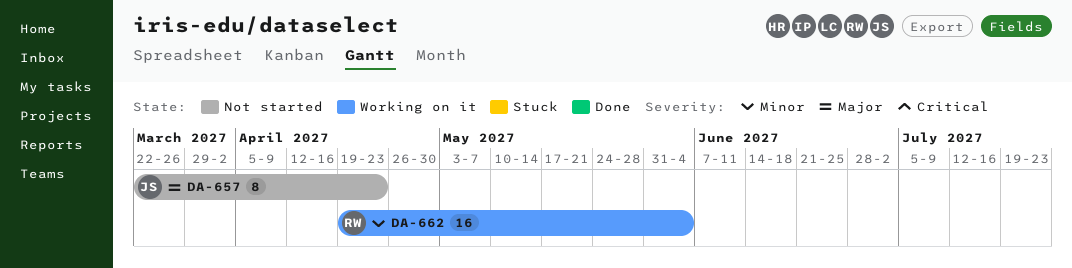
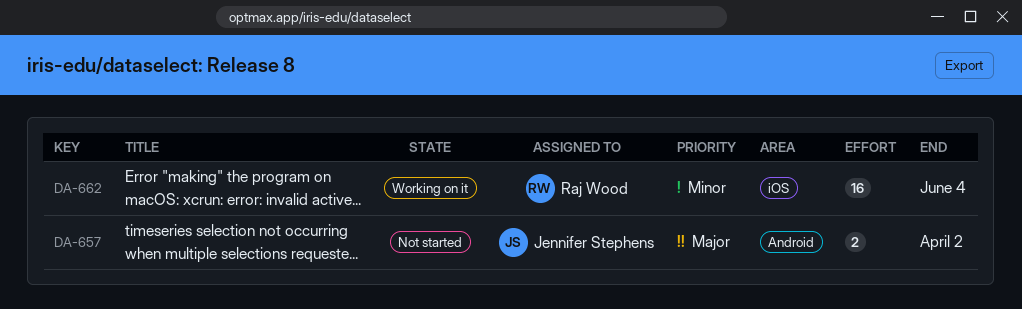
DA-657, estimate: 8 -> 2
DA-657, due: Apr 23 -> Apr 2

